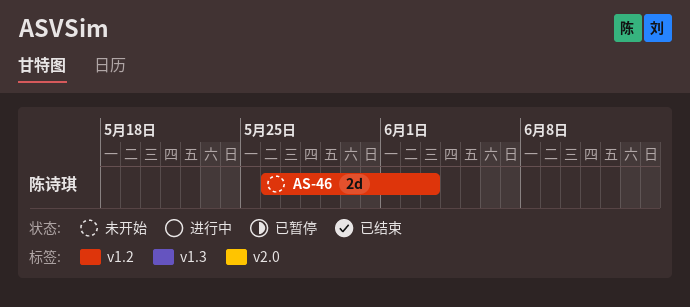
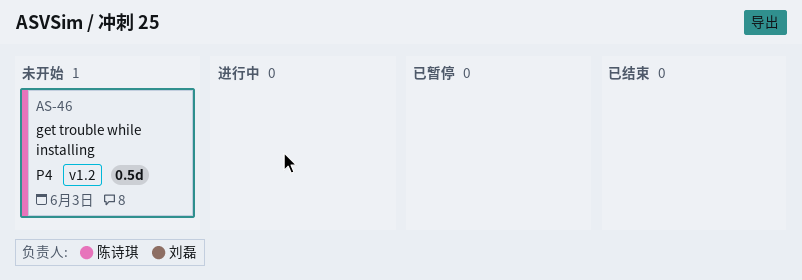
AS-46, estimate: 2d -> 0.5d

